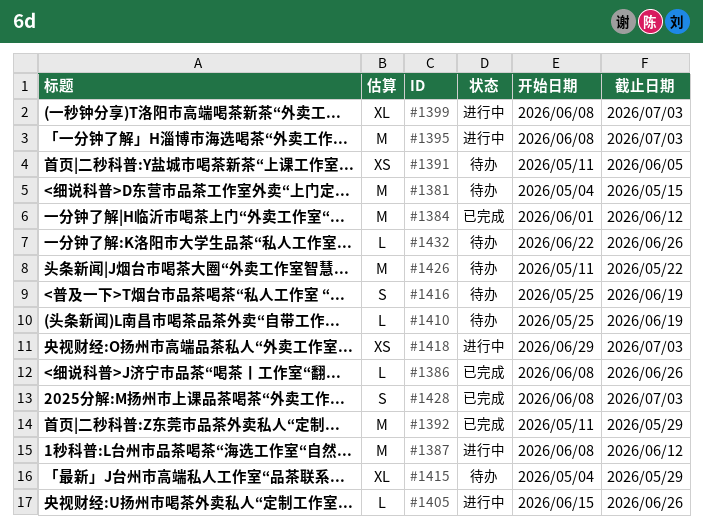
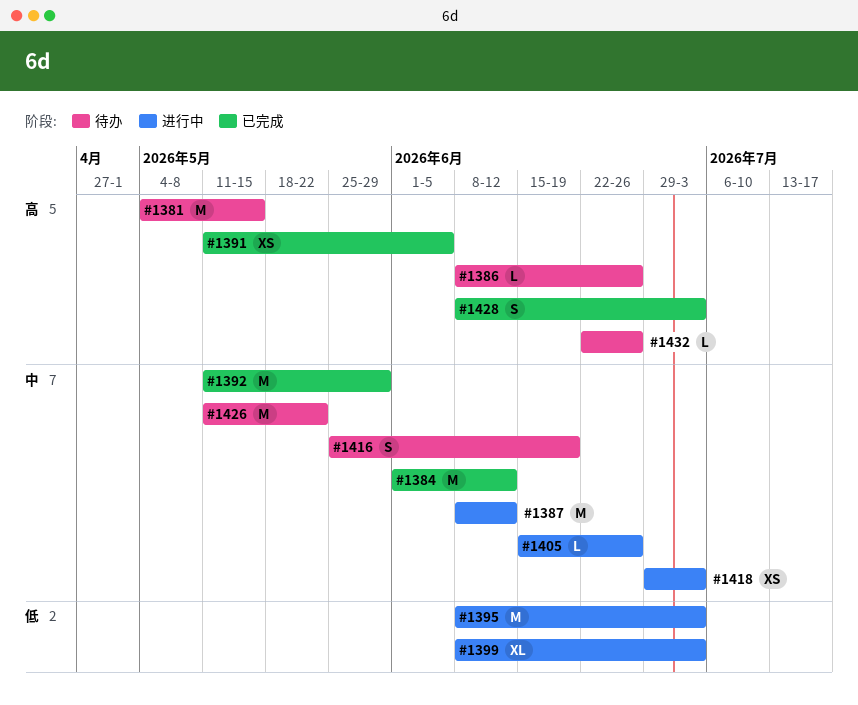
#1386, status: 已完成 -> 待办
#1391, status: 待办 -> 已完成
#1410: present -> none
#1415: present -> none

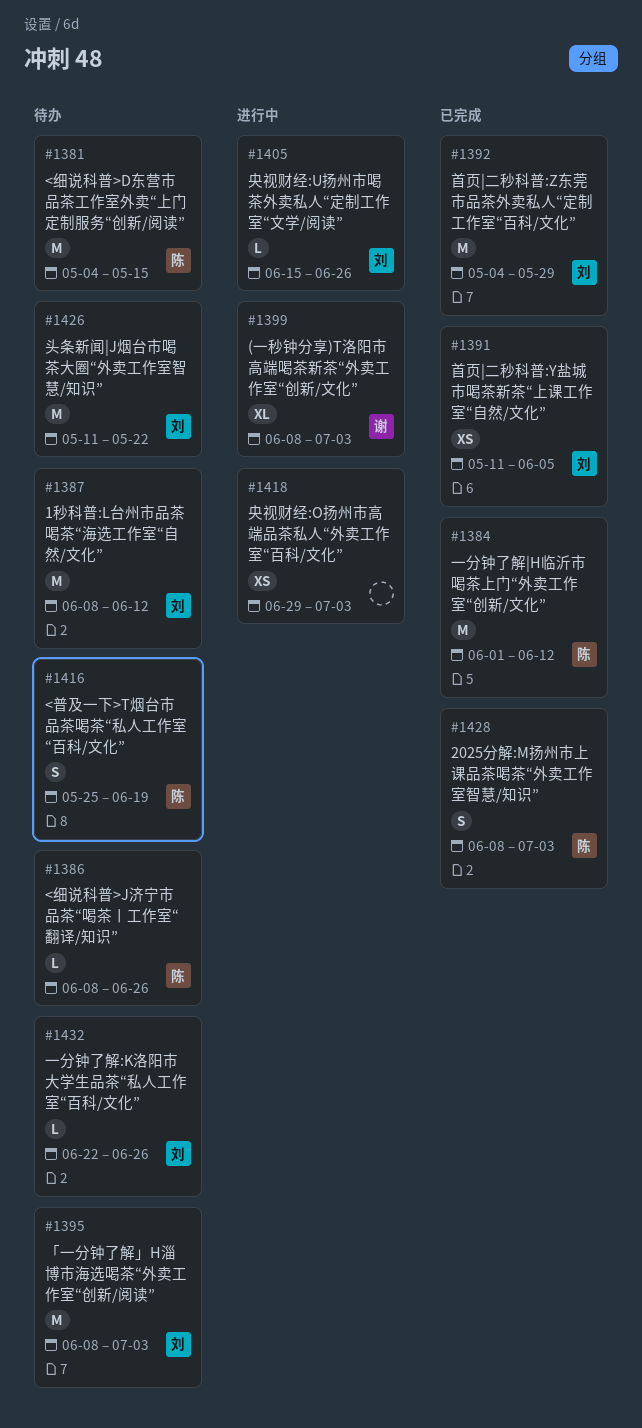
#1387, status: 进行中 -> 待办
#1392, start: May 11 -> May 4
#1395, status: 进行中 -> 待办

